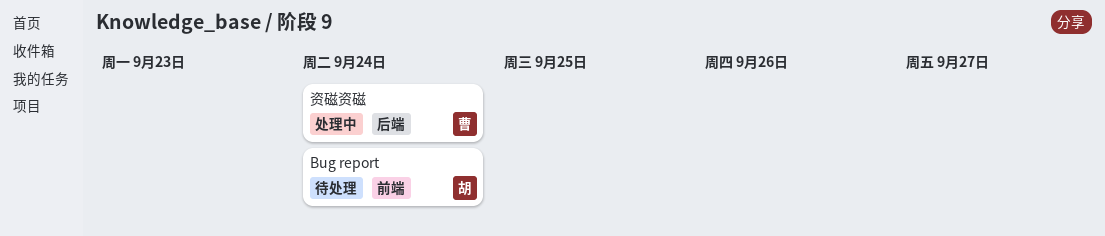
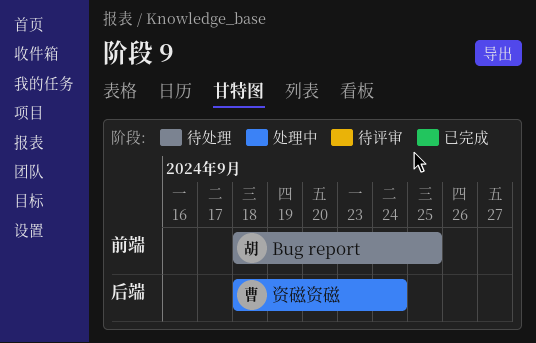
Bug report, due: Sep 24 -> Sep 25

